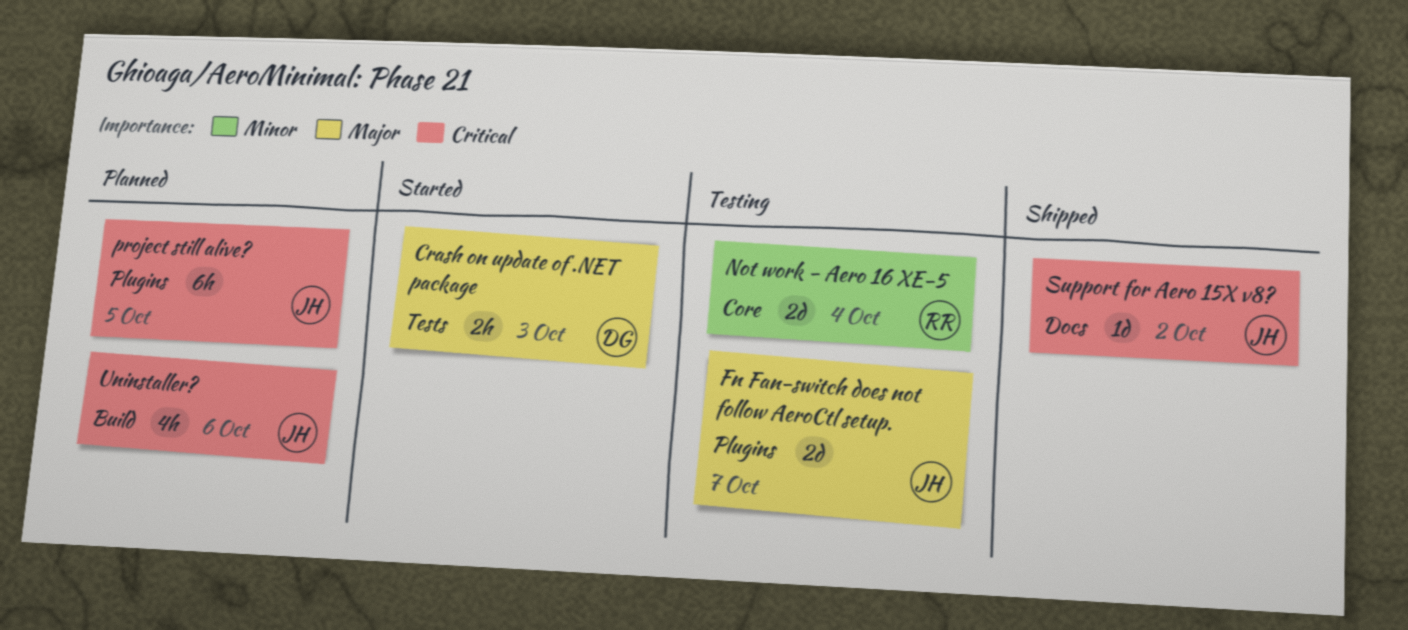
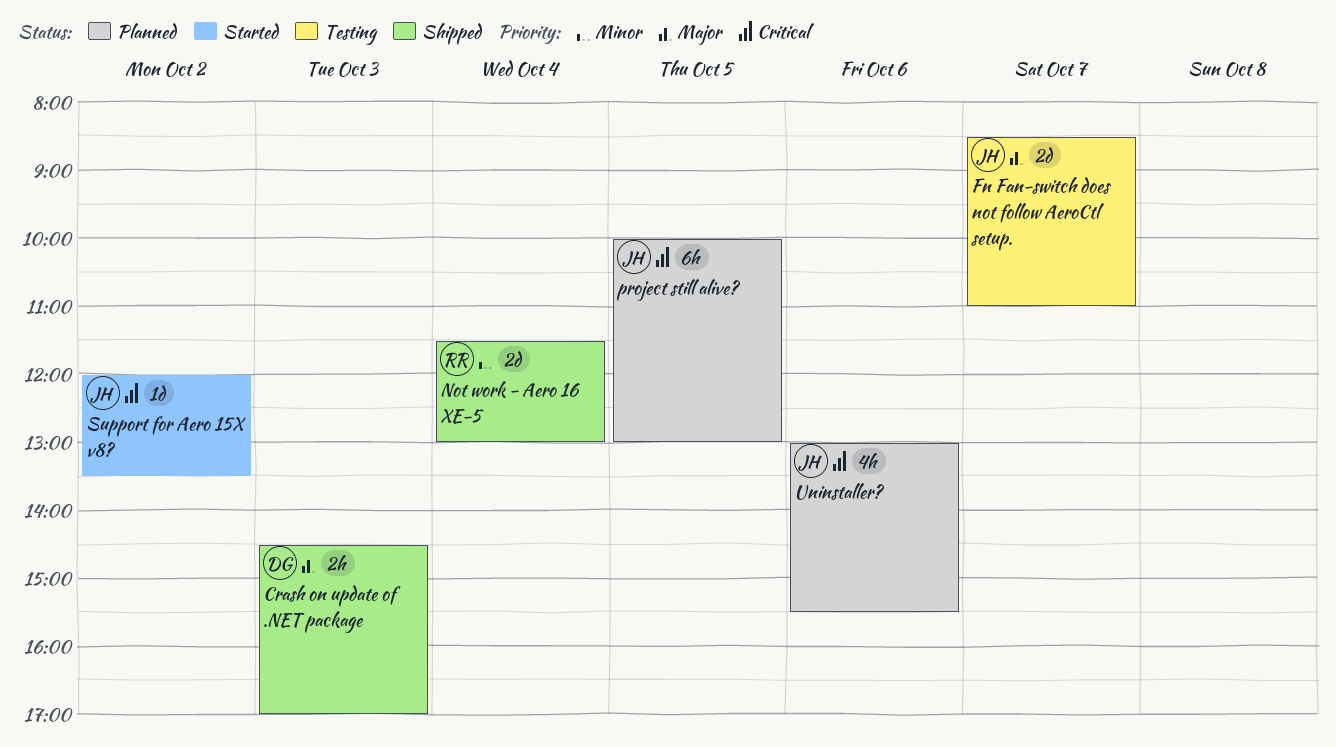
Crash on update of .NET package, status: Started -> Shipped
Not work - Aero 16 XE-5, status: Testing -> Shipped
Support for Aero 15X v8?, status: Shipped -> Started

